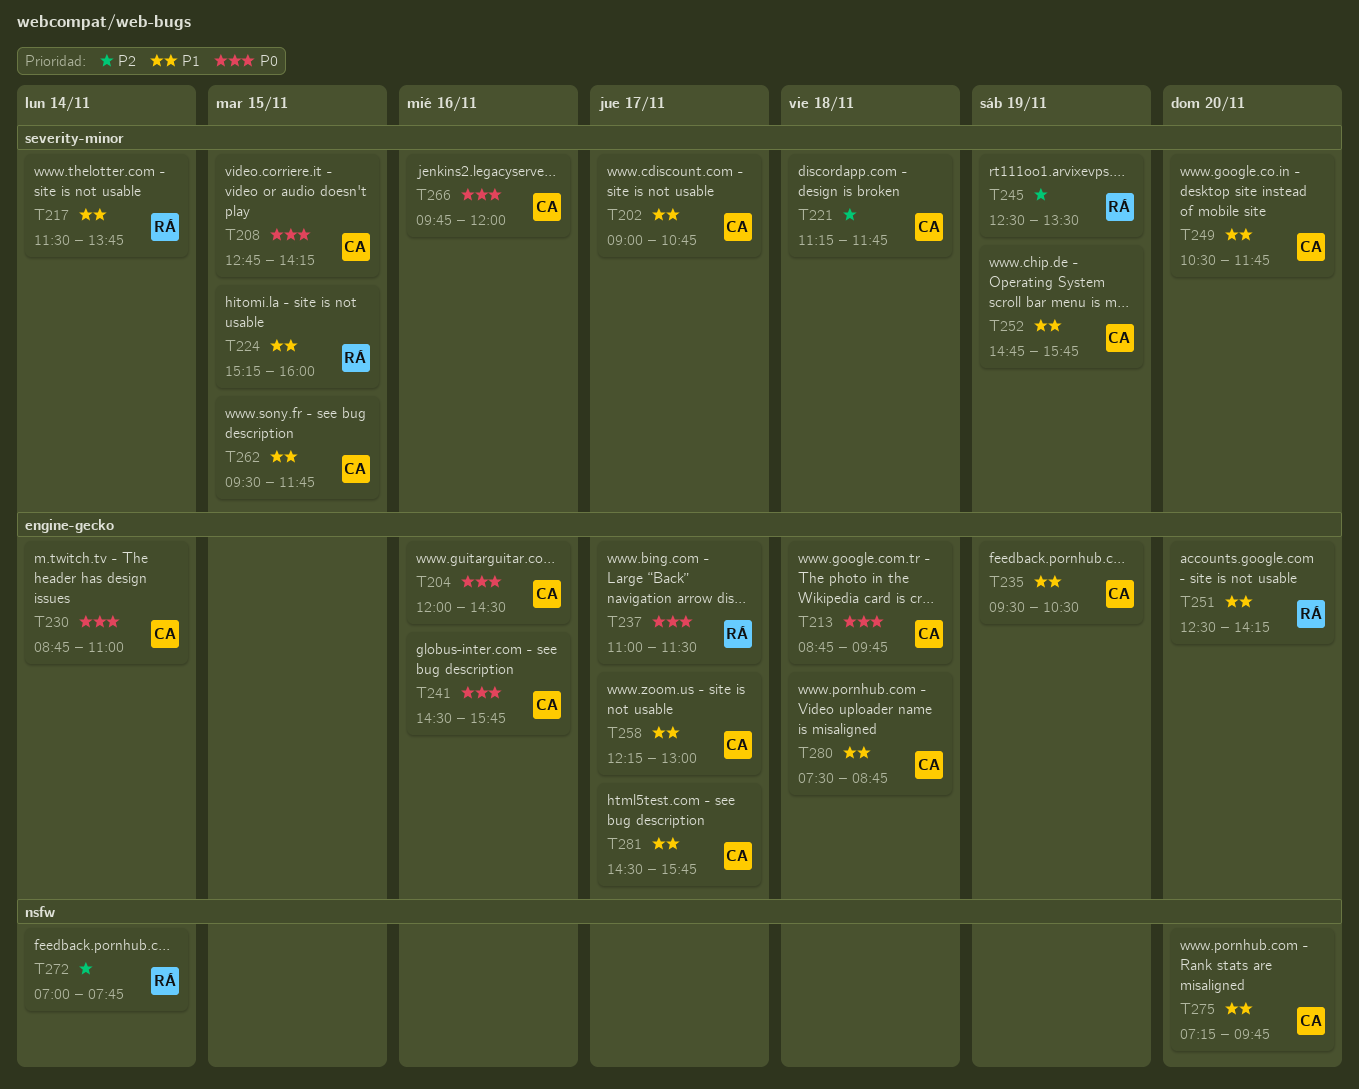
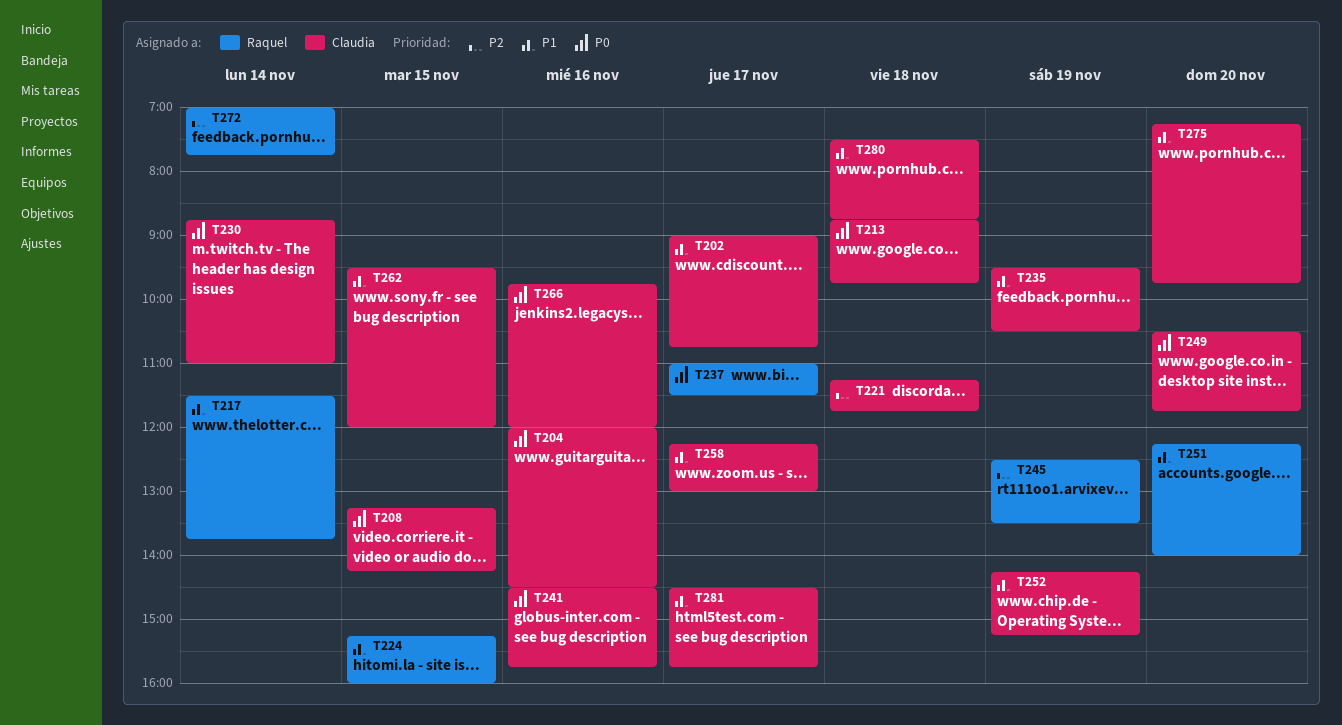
T208, begins: 12:45 -> 13:15
T249, priority: P1 -> P0
T251, begins: 12:30 -> 12:15
T251, ends: 14:15 -> 14:00
T252, begins: 14:45 -> 14:15
T252, ends: 15:45 -> 15:15
T262, ends: 11:45 -> 12:00

